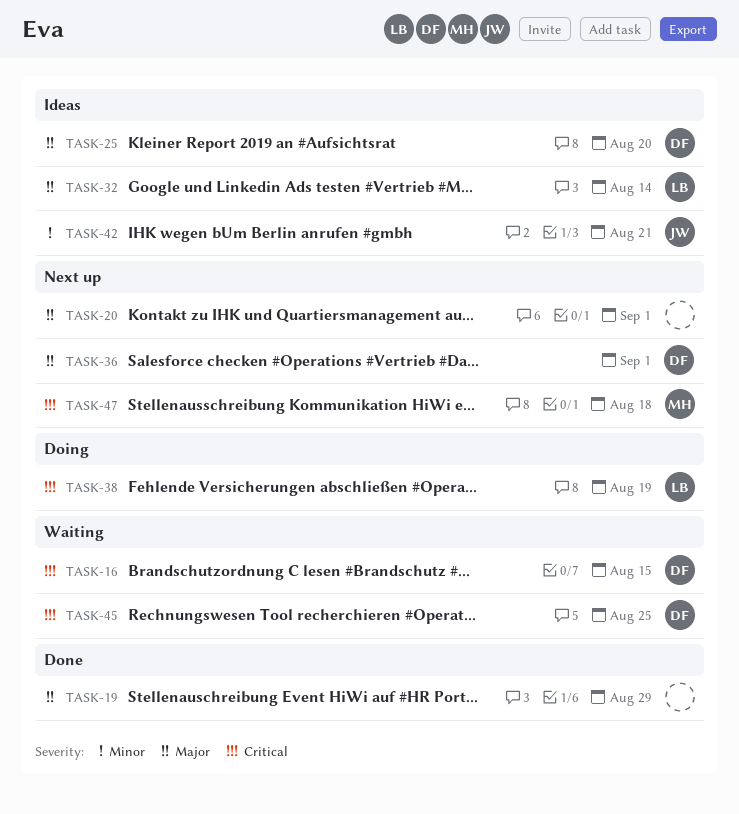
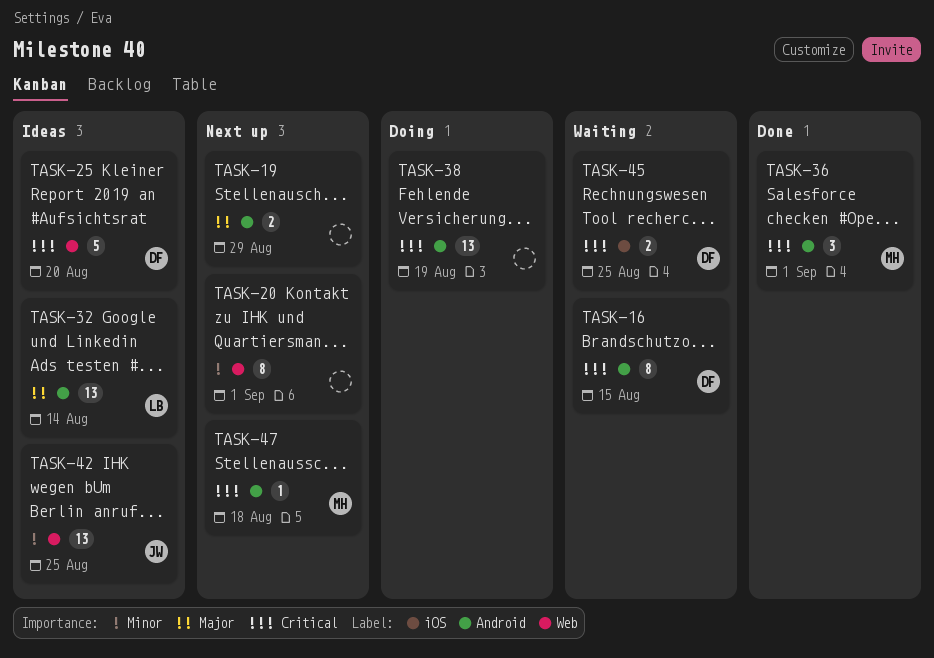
TASK-19, status: Done -> Next up
TASK-20, priority: Major -> Minor
TASK-25, priority: Major -> Critical
TASK-36, status: Next up -> Done
TASK-36, owner: DF -> MH
TASK-36, priority: Major -> Critical
TASK-38, owner: LB -> none
TASK-42, due: Aug 21 -> Aug 25

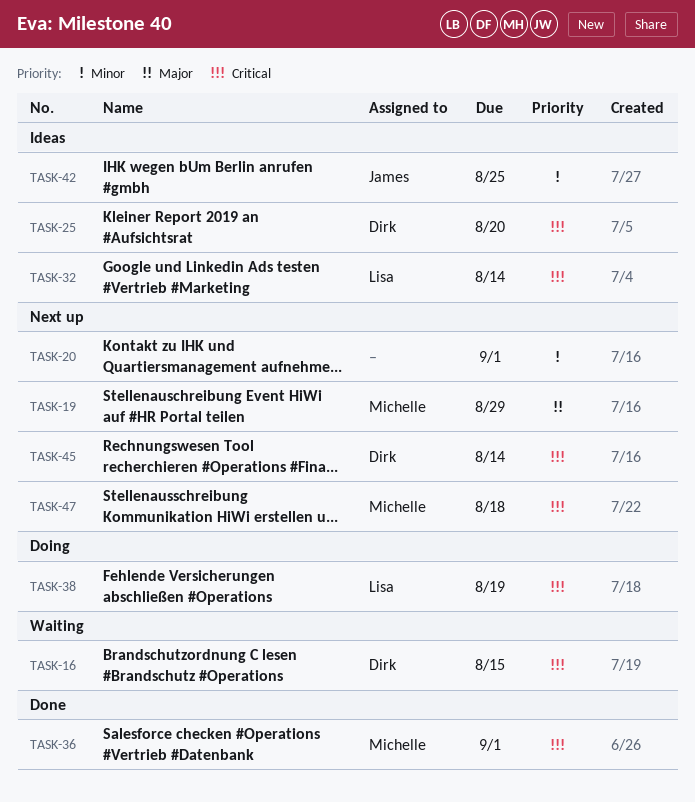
TASK-19, owner: none -> Michelle
TASK-32, priority: Major -> Critical
TASK-38, owner: none -> Lisa
TASK-45, status: Waiting -> Next up
TASK-45, due: Aug 25 -> Aug 14

